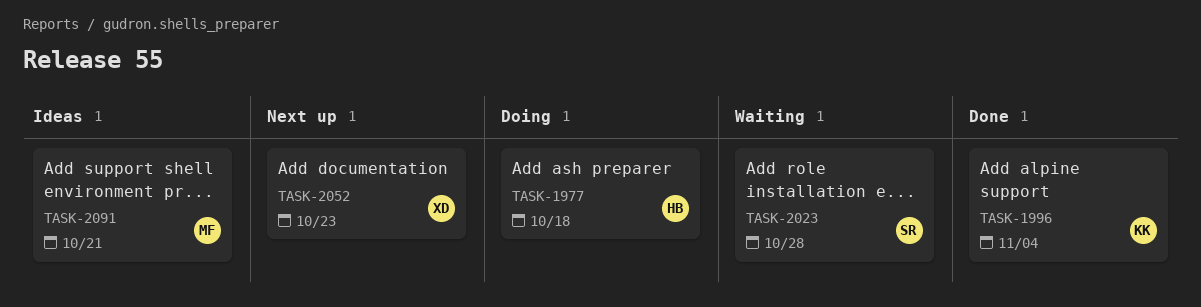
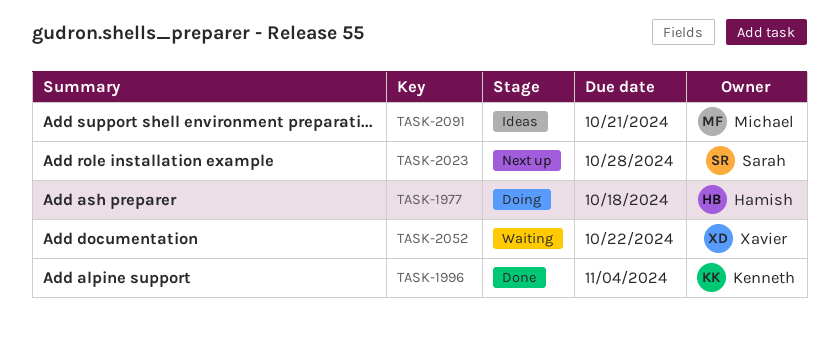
TASK-2023, status: Waiting -> Next up
TASK-2052, status: Next up -> Waiting
TASK-2052, due: Oct 23 -> Oct 22

